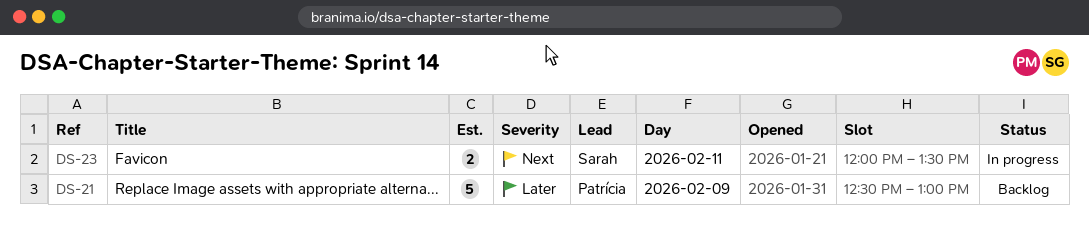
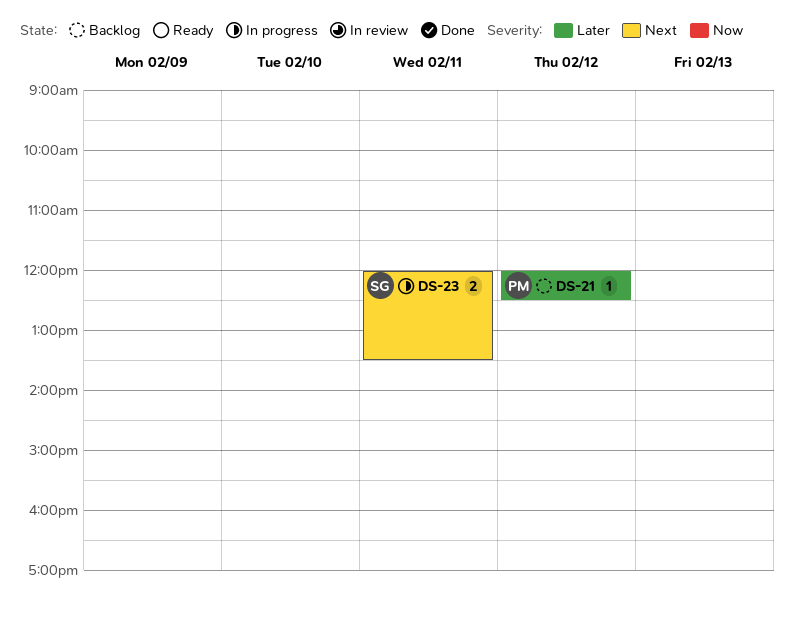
DS-21, estimate: 5 -> 1
DS-21, day: Feb 9 -> Feb 12
DS-21, begins: 12:30 -> 12:00
DS-21, ends: 13:00 -> 12:30

